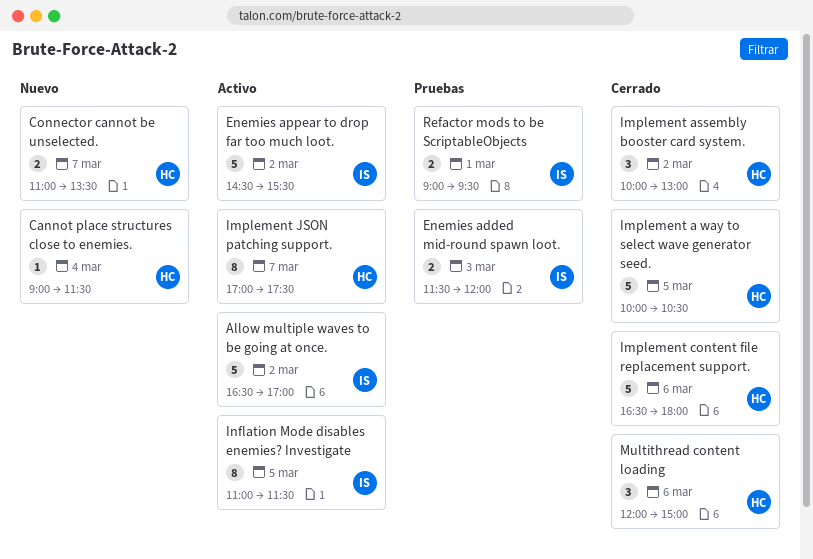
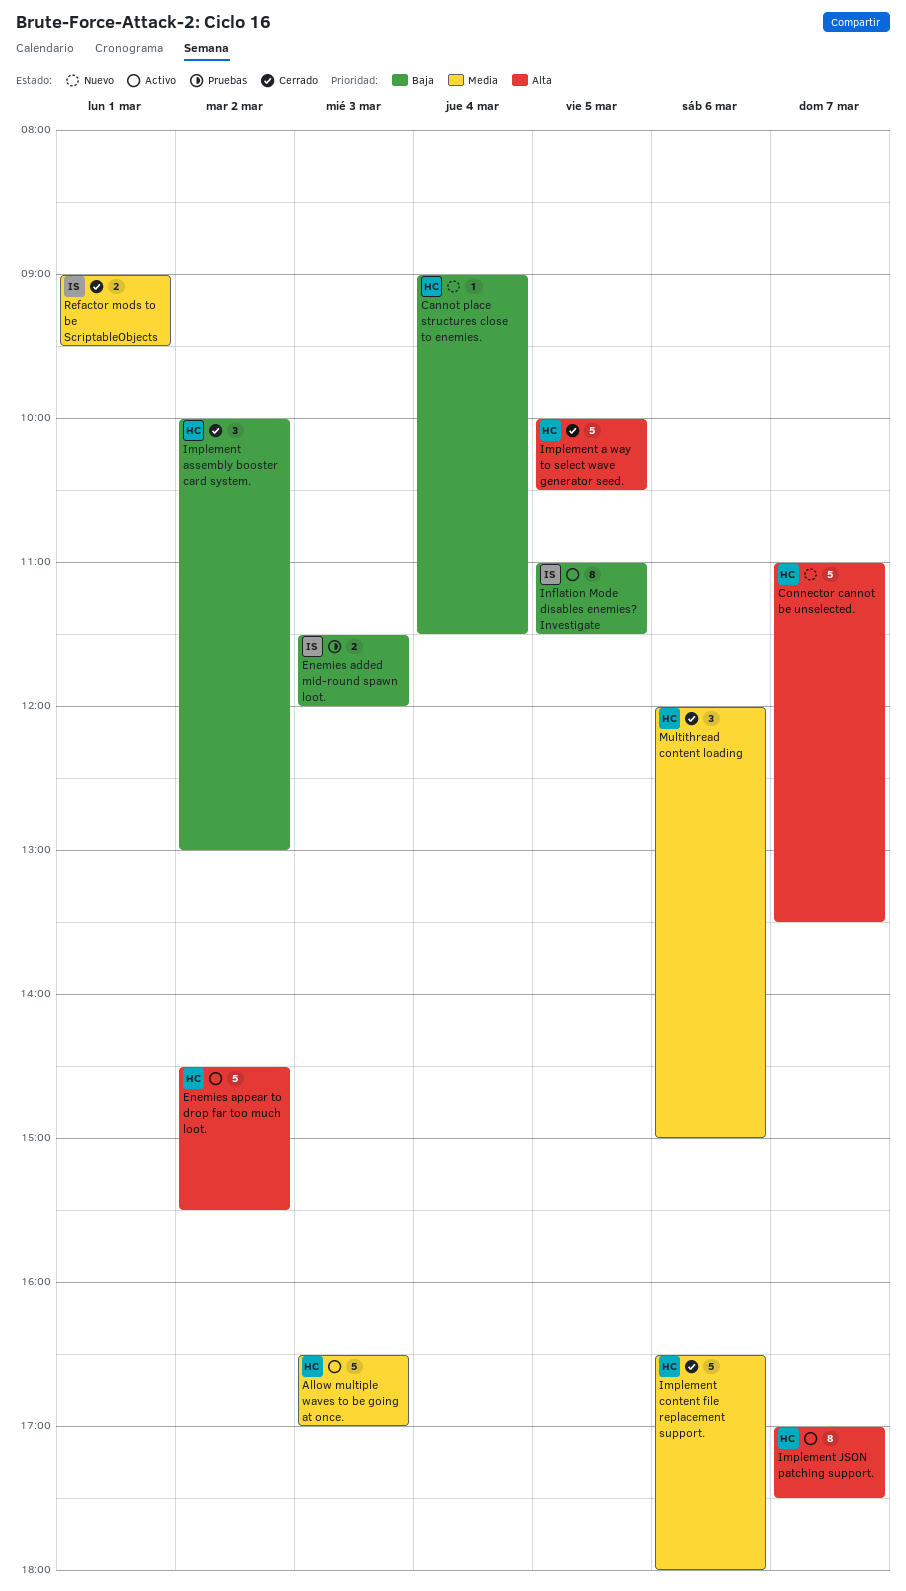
Allow multiple waves to be going at once., owner: IS -> HC
Allow multiple waves to be going at once., day: Mar 2 -> Mar 3
Connector cannot be unselected., estimate: 2 -> 5
Enemies appear to drop far too much loot., owner: IS -> HC
Refactor mods to be ScriptableObjects, status: Pruebas -> Cerrado

